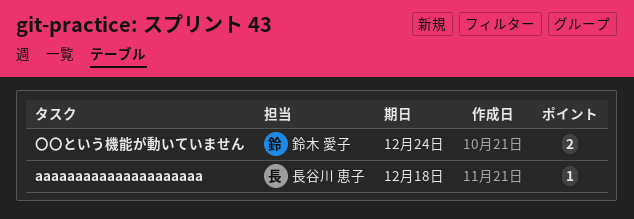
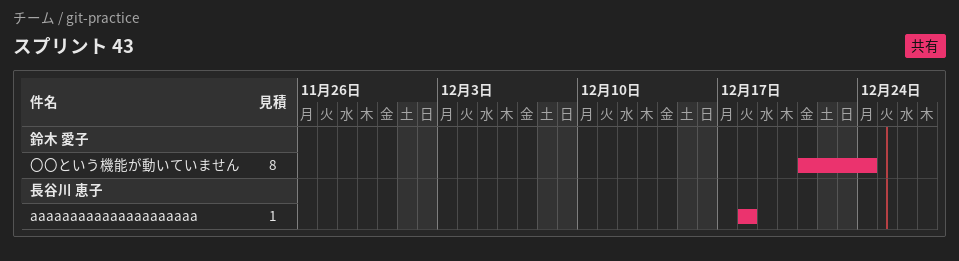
〇〇という機能が動いていません, estimate: 2 -> 8

